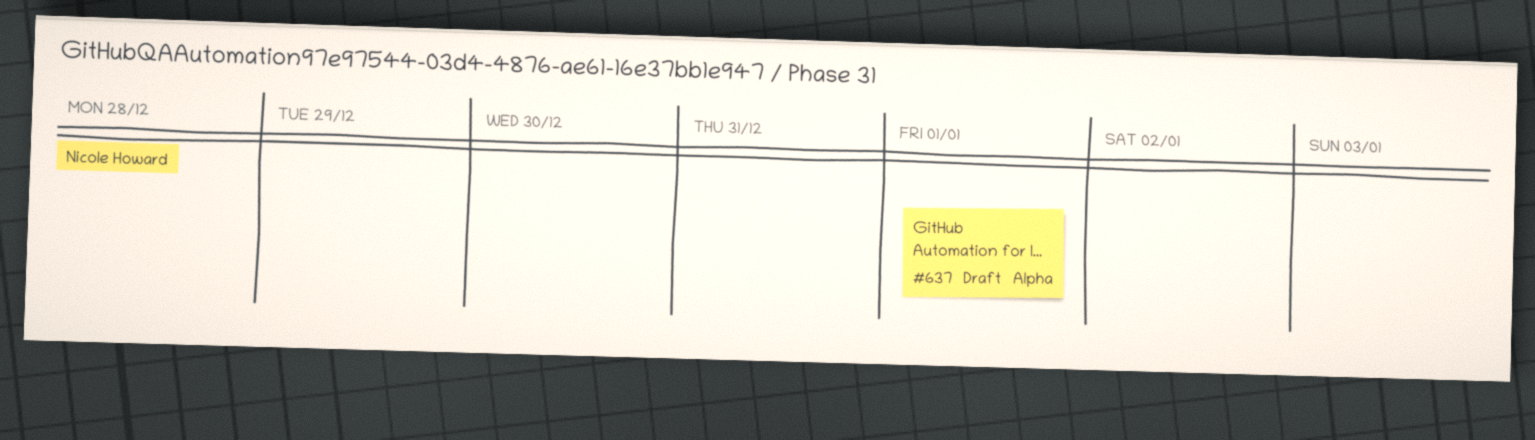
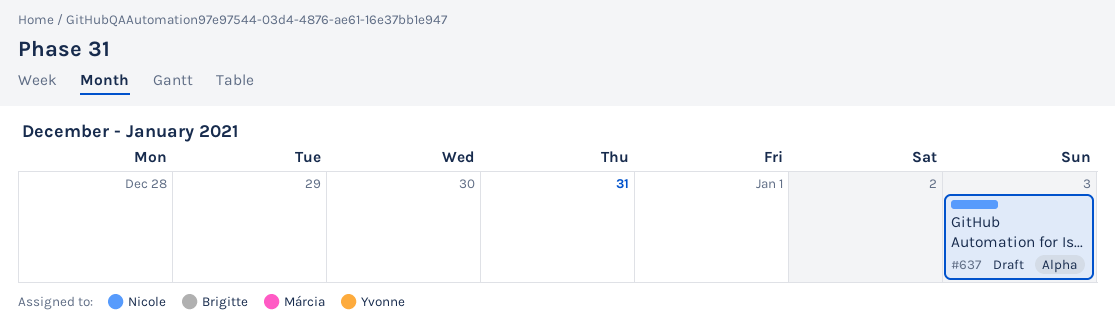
#637, due: Jan 1 -> Jan 3

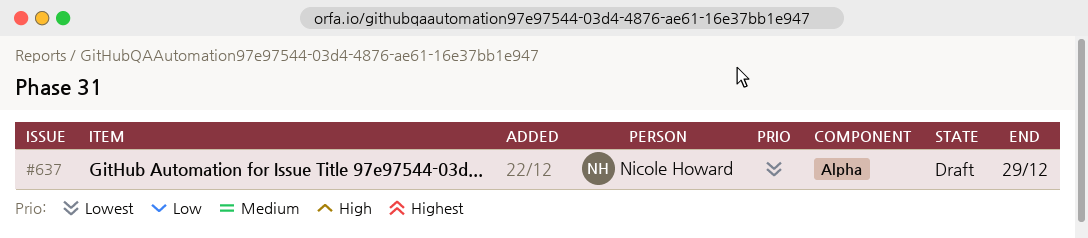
#637, due: Jan 3 -> Dec 29

